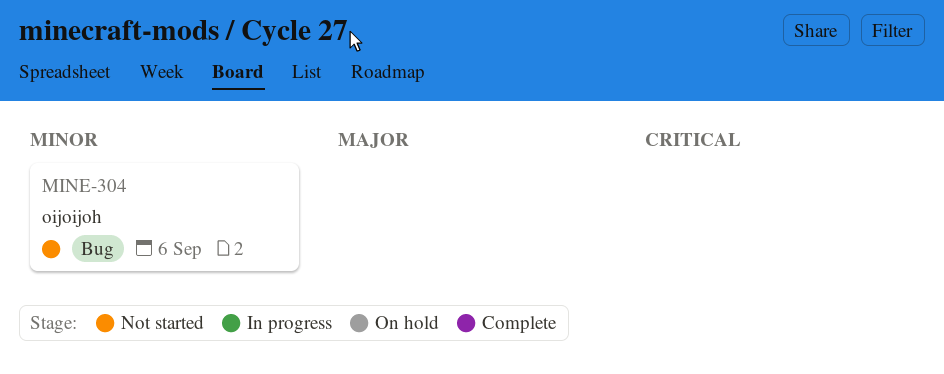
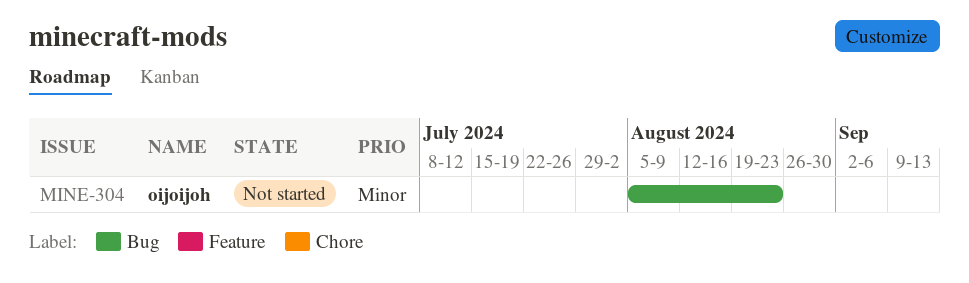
MINE-304, due: Sep 6 -> Aug 23

